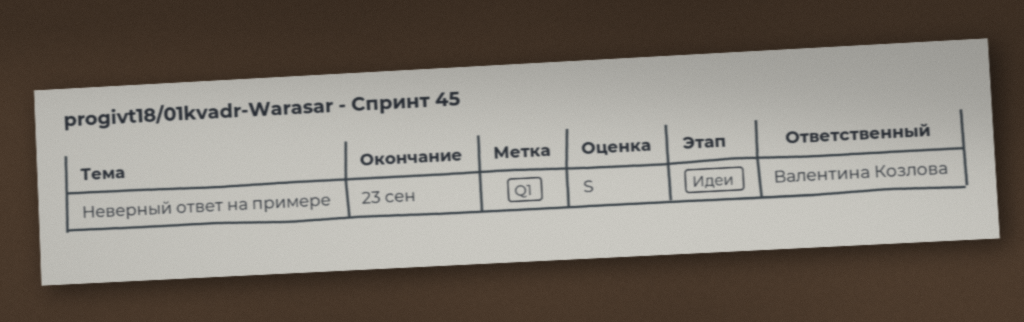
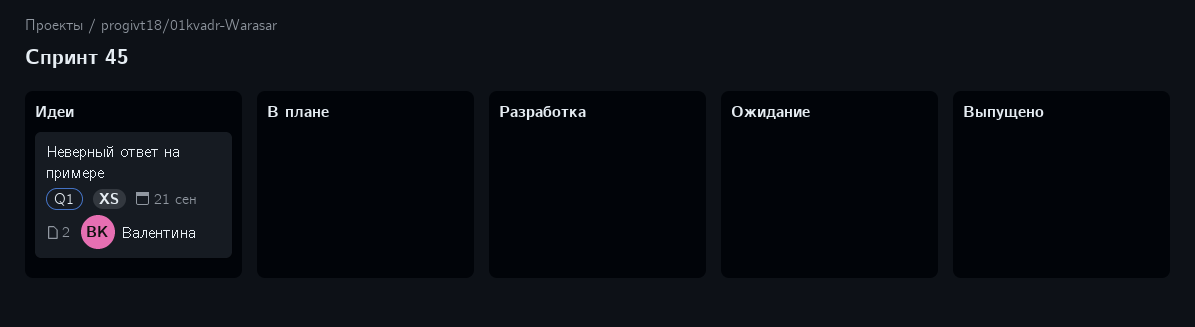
Неверный ответ на примере, estimate: S -> XS
Неверный ответ на примере, due: Sep 23 -> Sep 21

